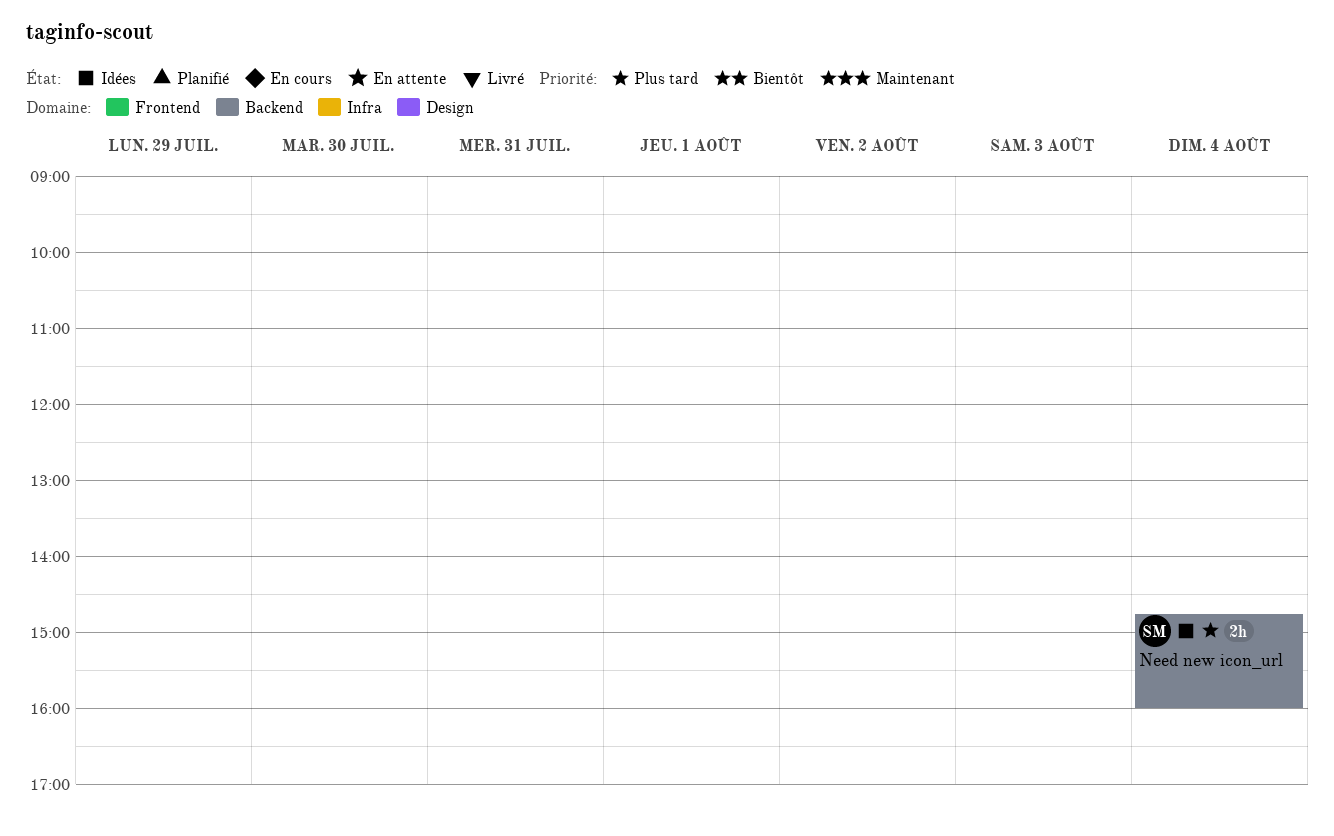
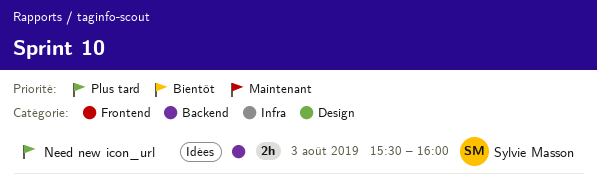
Need new icon_url, day: Aug 4 -> Aug 3
Need new icon_url, begins: 14:45 -> 15:30

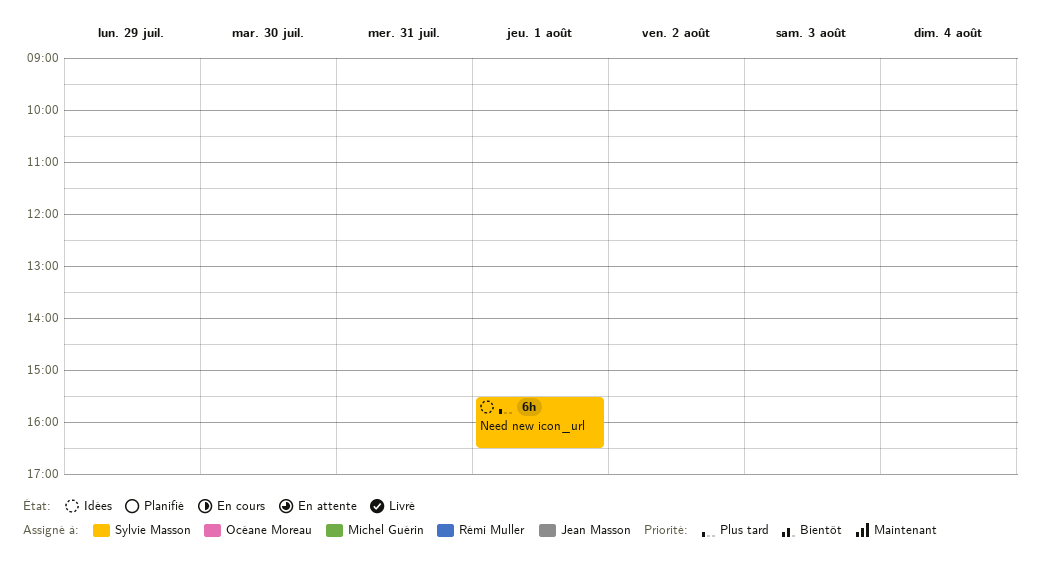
Need new icon_url, estimate: 2h -> 6h
Need new icon_url, day: Aug 3 -> Aug 1
Need new icon_url, ends: 16:00 -> 16:30

